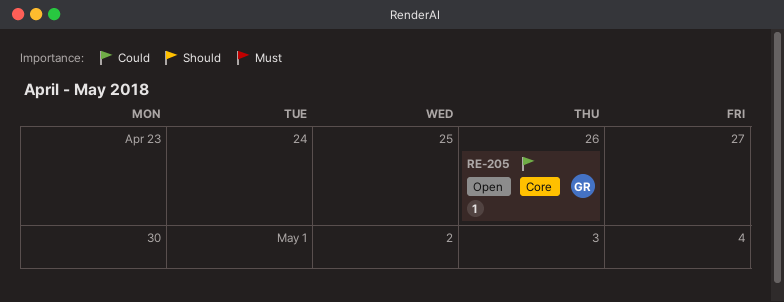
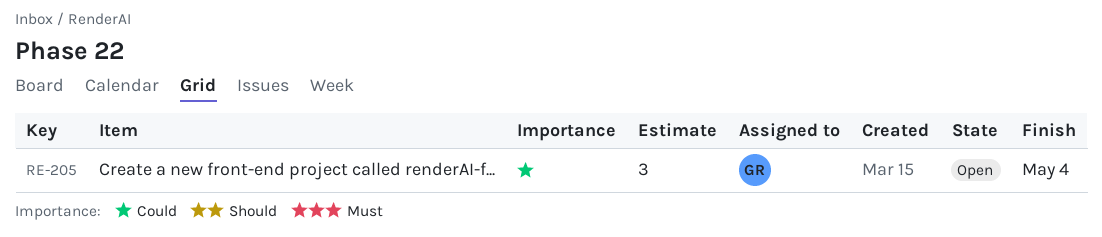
RE-205, estimate: 1 -> 3
RE-205, due: Apr 26 -> May 4

